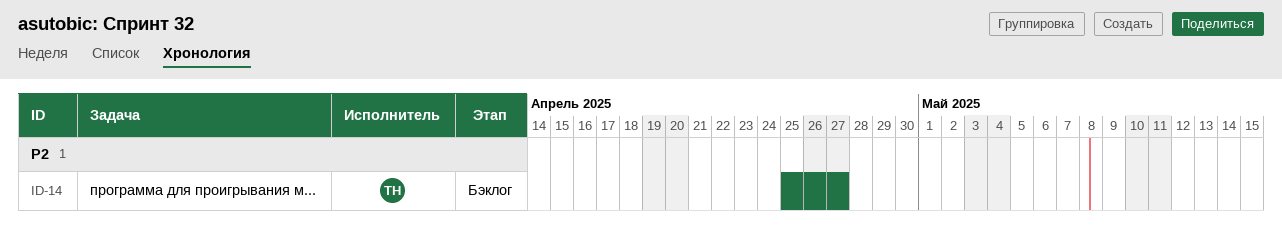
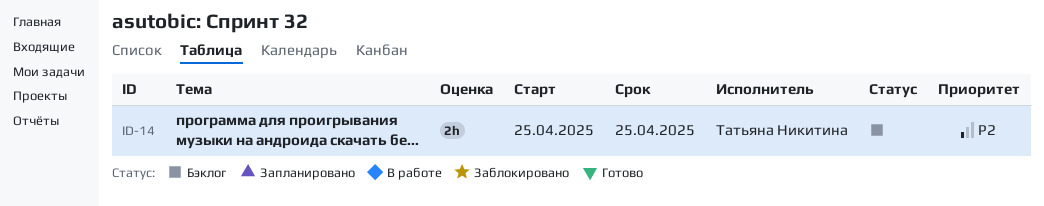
ID-14, due: Apr 27 -> Apr 25

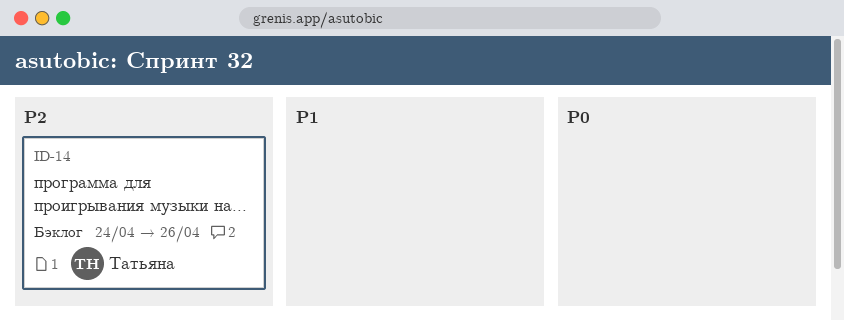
ID-14, start: Apr 25 -> Apr 24
ID-14, due: Apr 25 -> Apr 26

